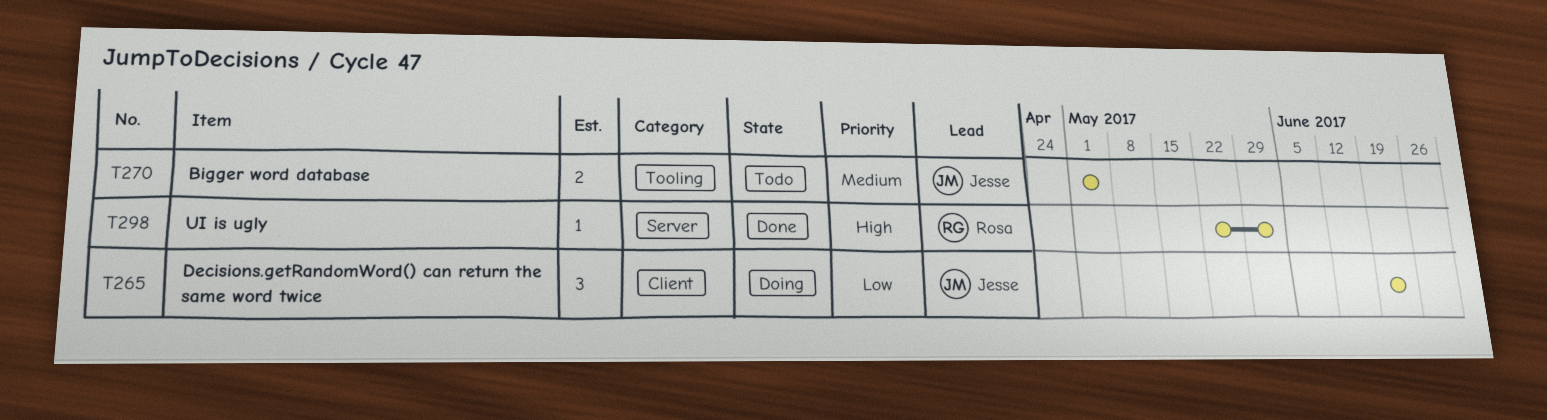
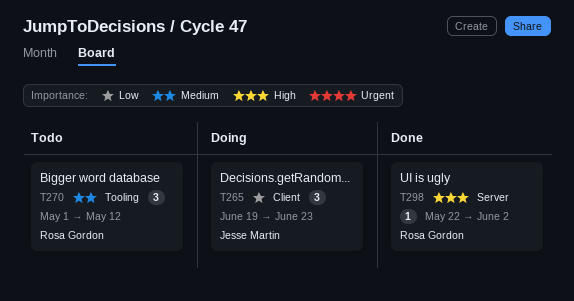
T270, owner: Jesse Martin -> Rosa Gordon
T270, estimate: 2 -> 3
T270, due: May 5 -> May 12

